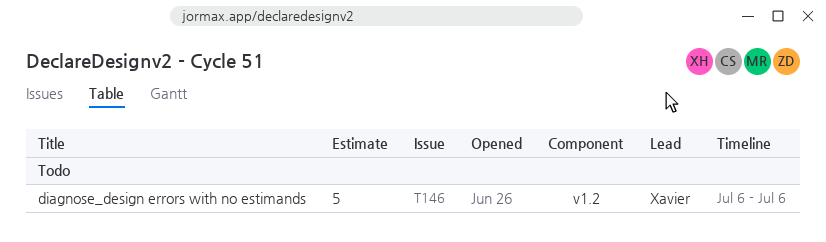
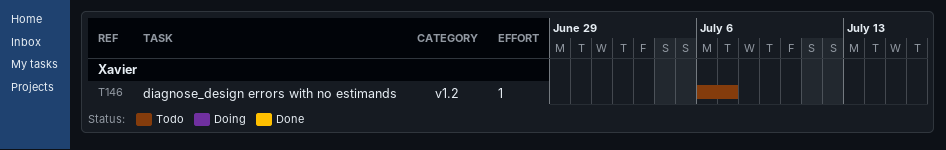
T146, estimate: 5 -> 1
T146, due: Jul 6 -> Jul 7

